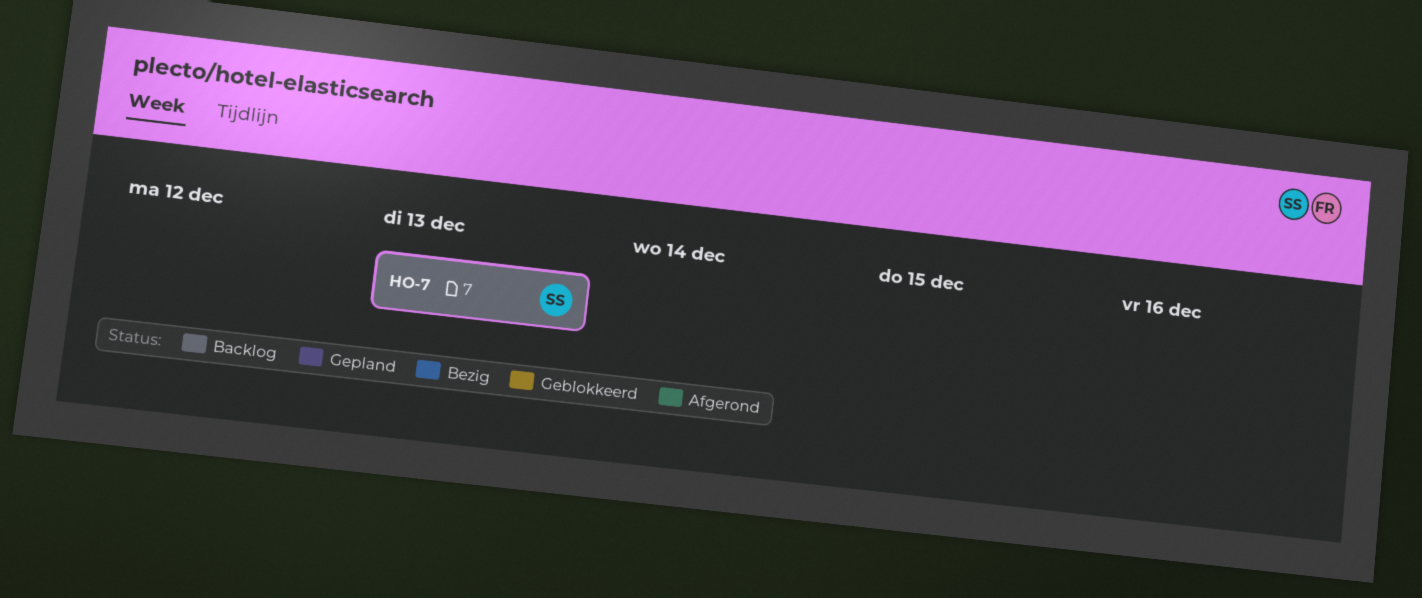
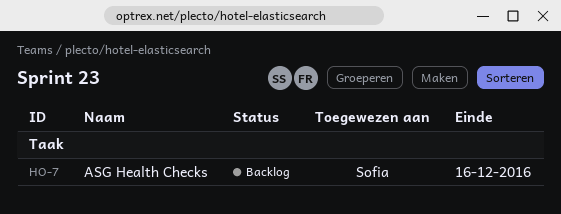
HO-7, due: Dec 13 -> Dec 16

